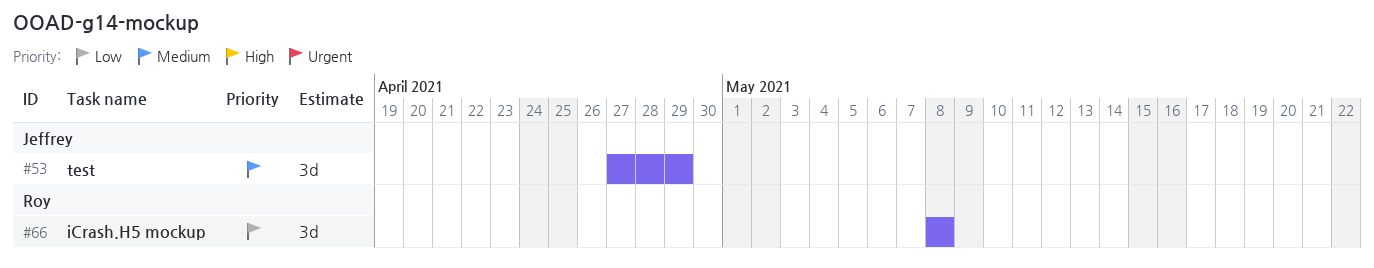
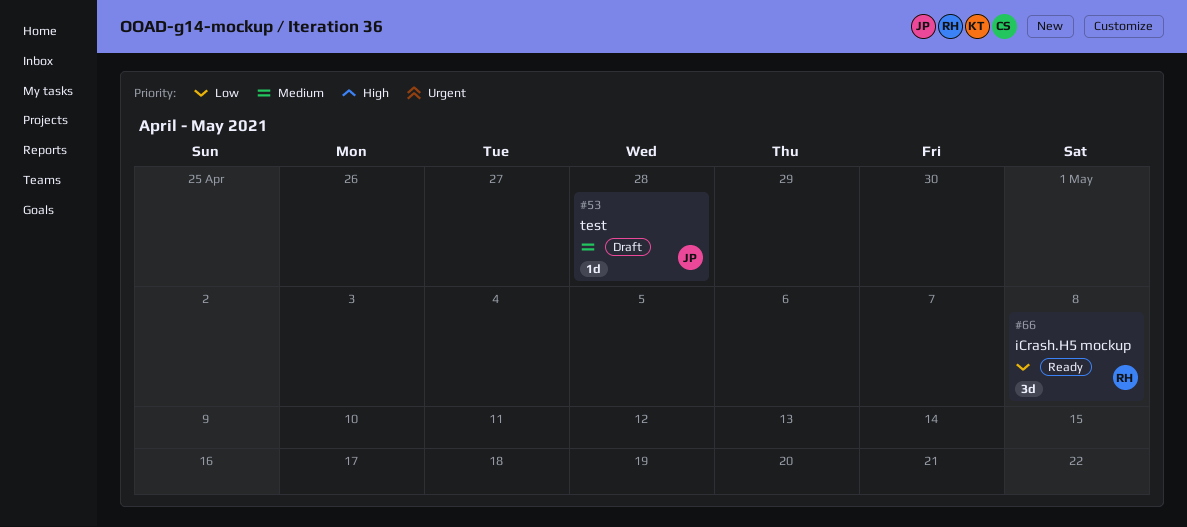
#53, estimate: 3d -> 1d
#53, due: Apr 29 -> Apr 28

